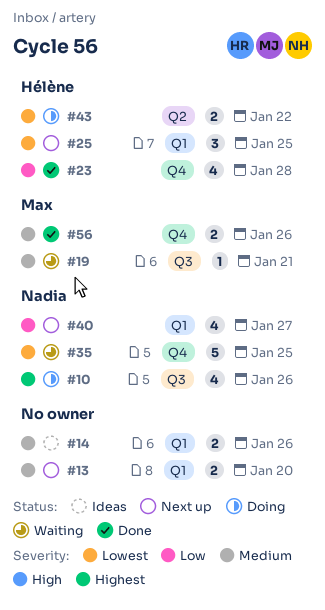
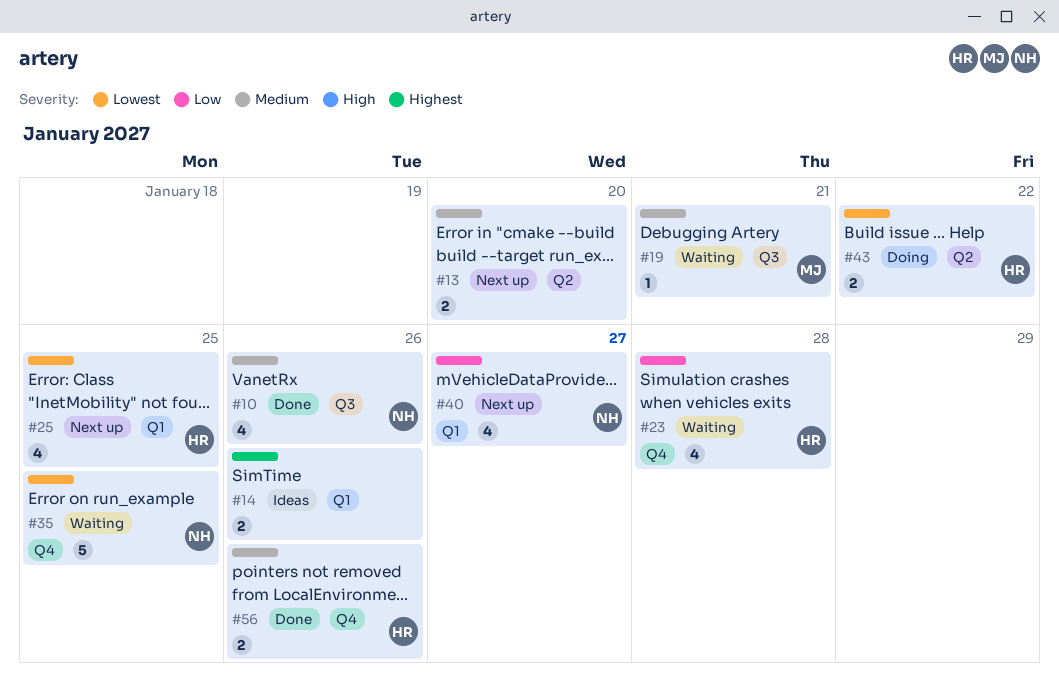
#10, status: Doing -> Done
#10, priority: Highest -> Medium
#13, label: Q1 -> Q2
#14, priority: Medium -> Highest
#23, status: Done -> Waiting
#25, estimate: 3 -> 4
#56, owner: Max -> Hélène

